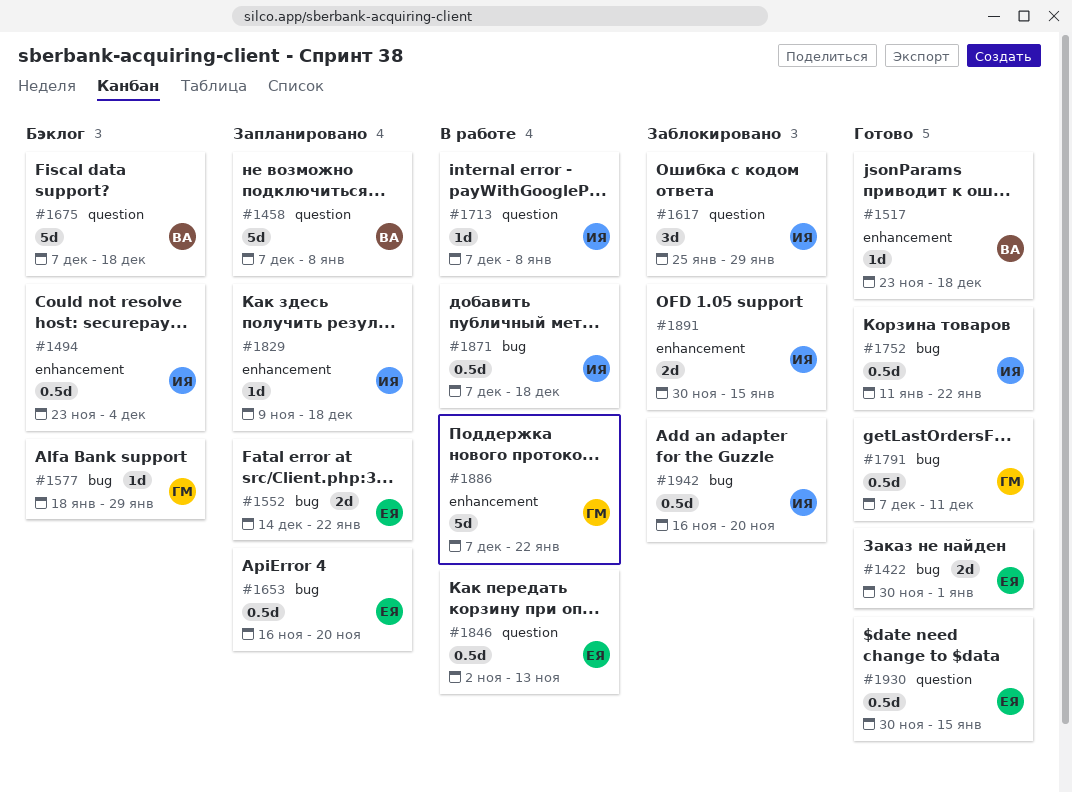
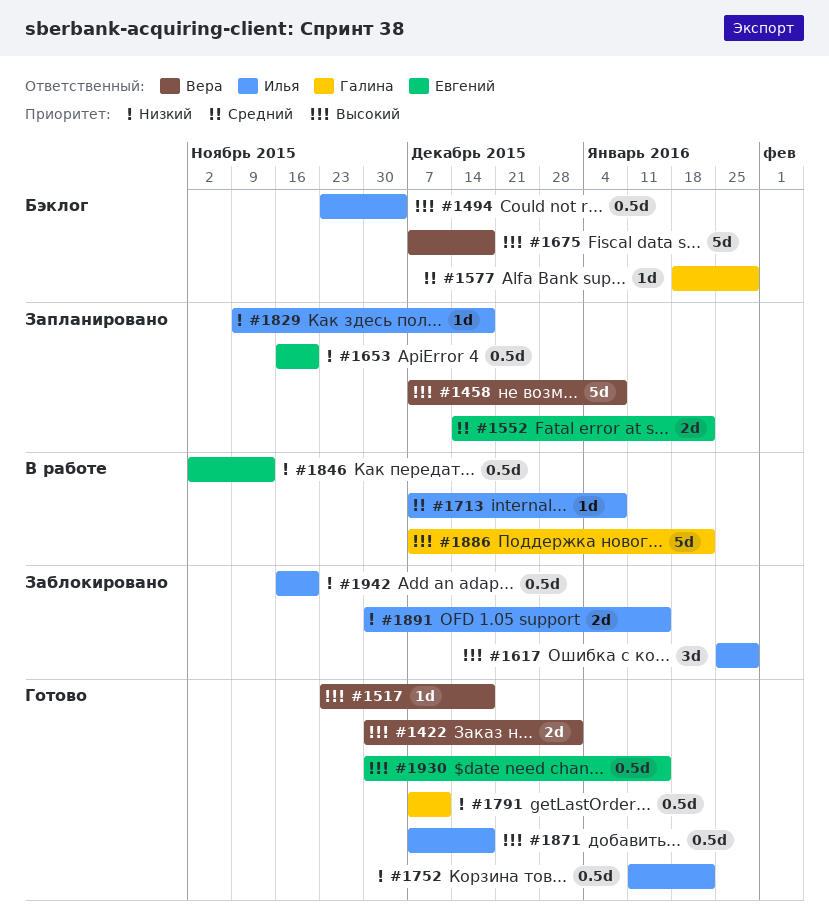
#1422, owner: Евгений -> Вера
#1871, status: В работе -> Готово

